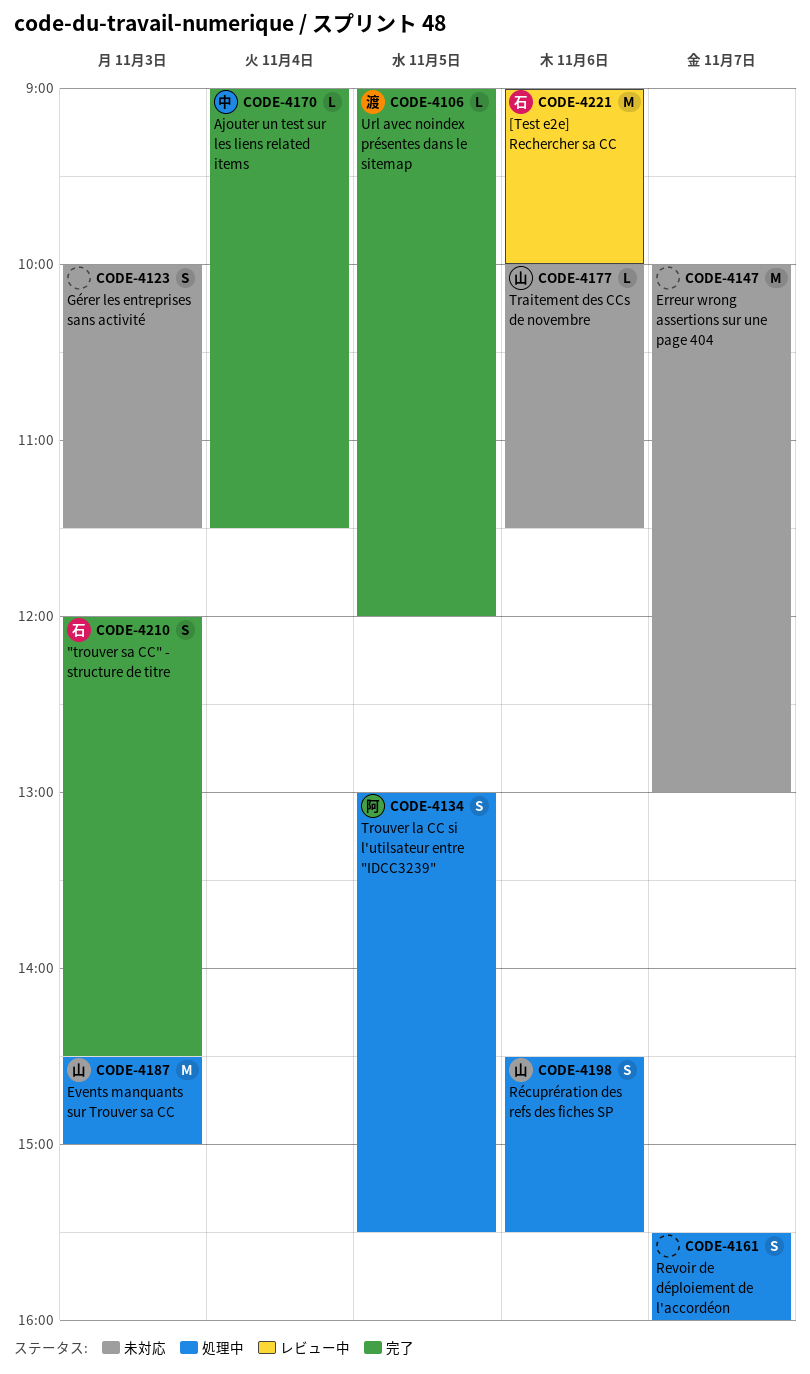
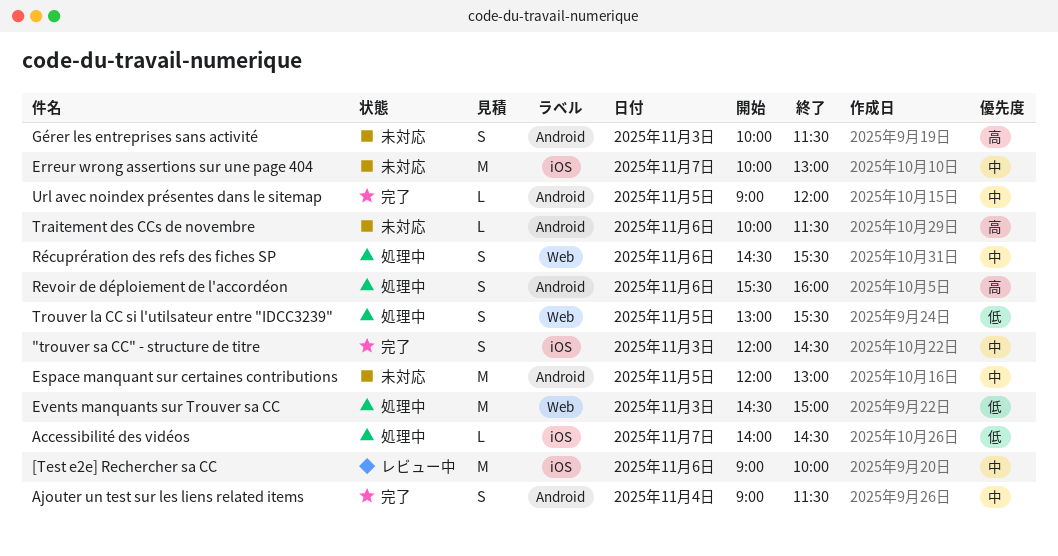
Accessibilité des vidéos: none -> present
Ajouter un test sur les liens related items, estimate: L -> S
Espace manquant sur certaines contributions: none -> present
Revoir de déploiement de l'accordéon, day: Nov 7 -> Nov 6

